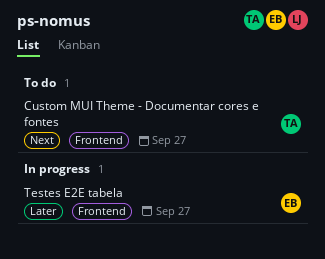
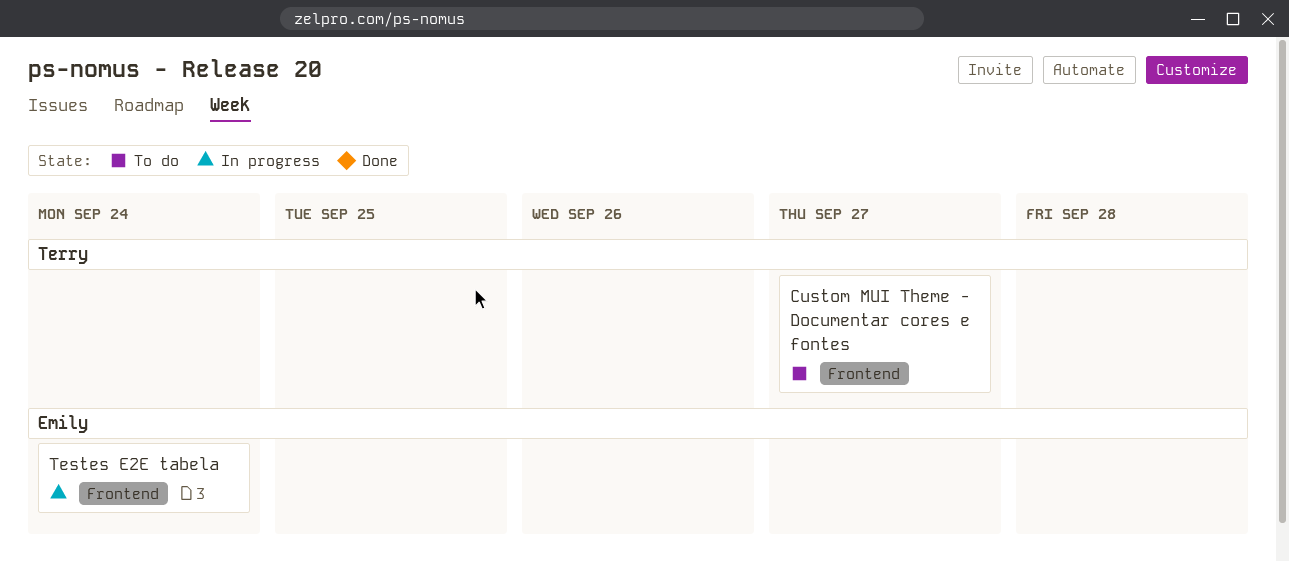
Testes E2E tabela, due: Sep 27 -> Sep 24

